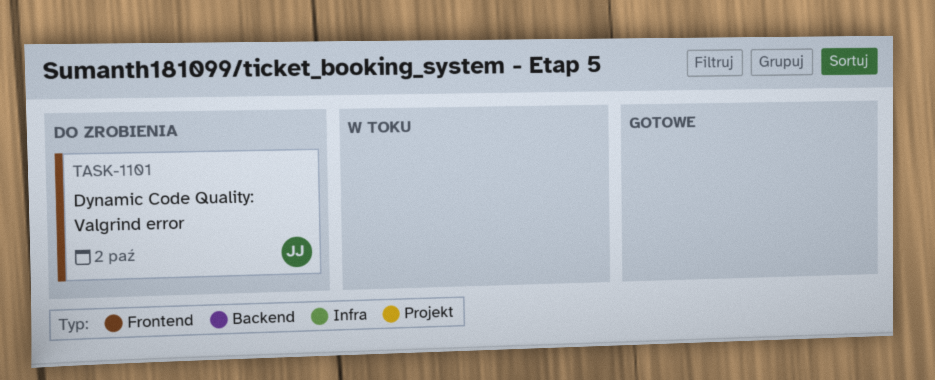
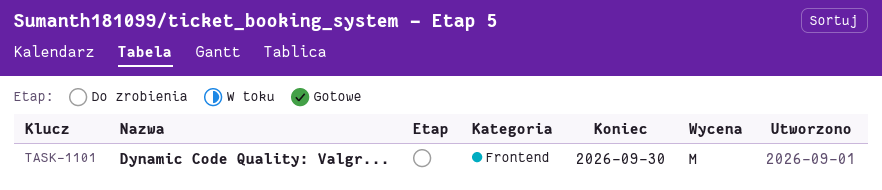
TASK-1101, due: Oct 2 -> Sep 30

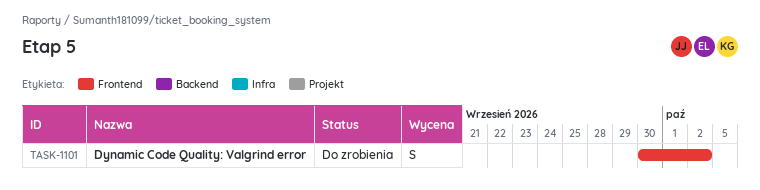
TASK-1101, estimate: M -> S
TASK-1101, due: Sep 30 -> Oct 2

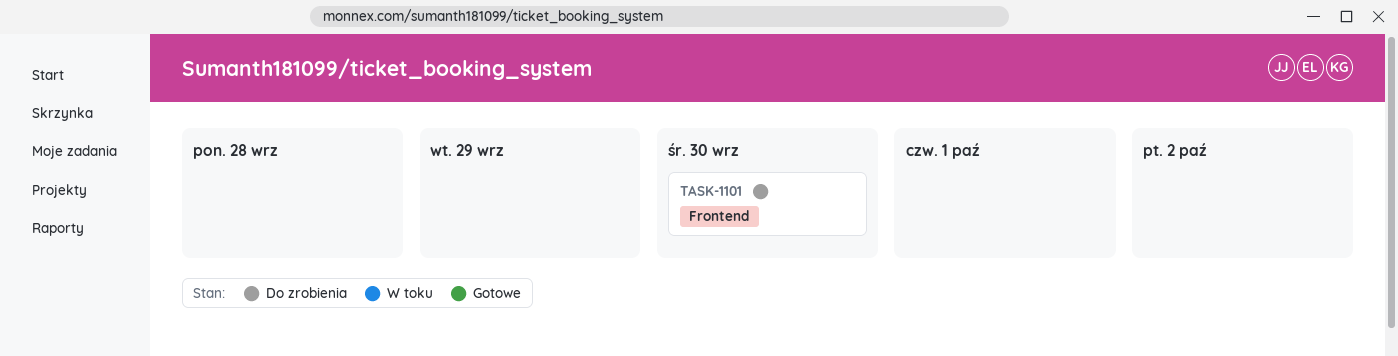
TASK-1101, due: Oct 2 -> Sep 30

